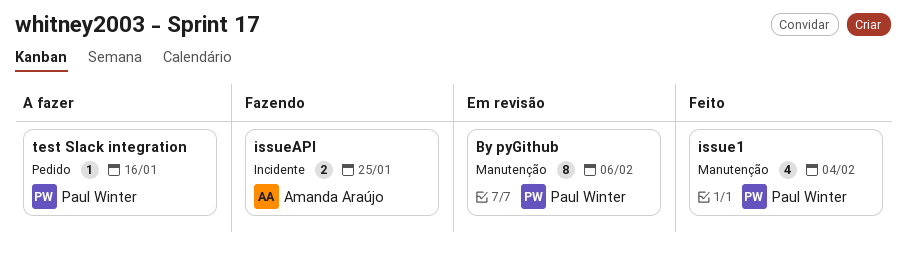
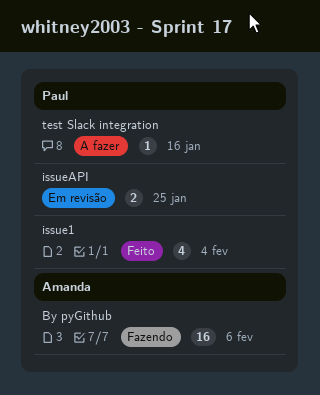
By pyGithub, status: Em revisão -> Fazendo
By pyGithub, owner: Paul Winter -> Amanda Araújo
By pyGithub, estimate: 8 -> 16
issueAPI, status: Fazendo -> Em revisão
issueAPI, owner: Amanda Araújo -> Paul Winter

